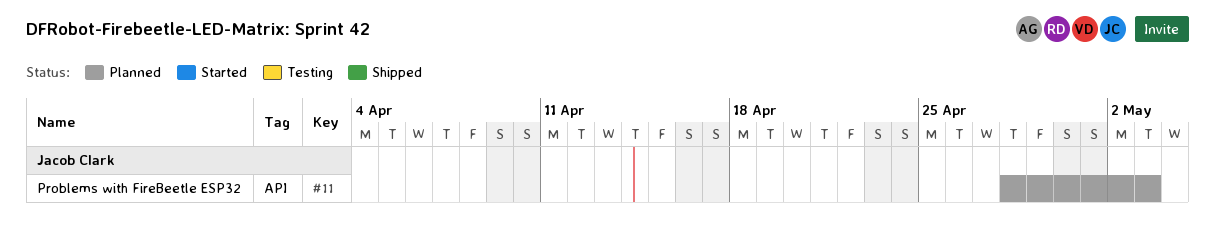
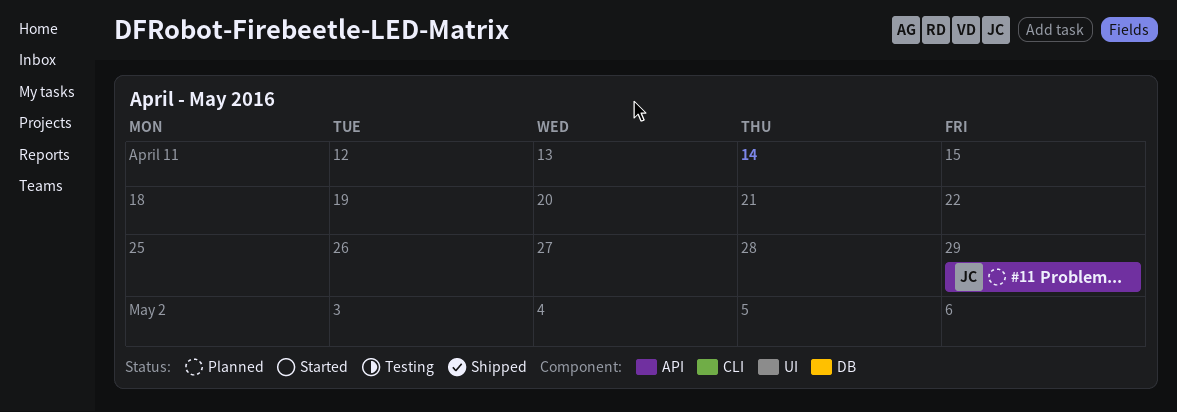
#11, start: Apr 28 -> Apr 29
#11, due: May 3 -> Apr 29

